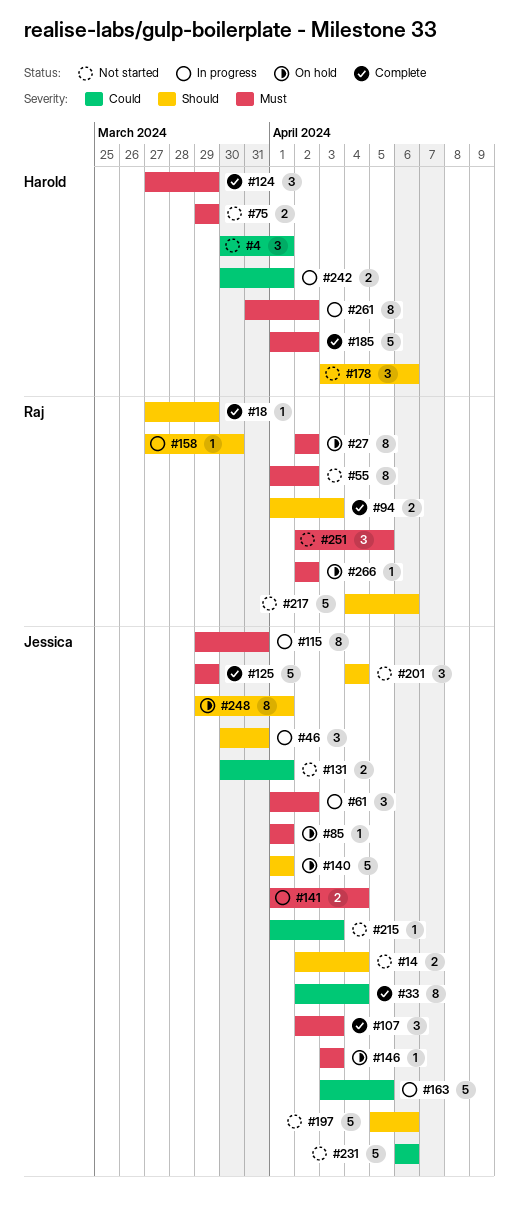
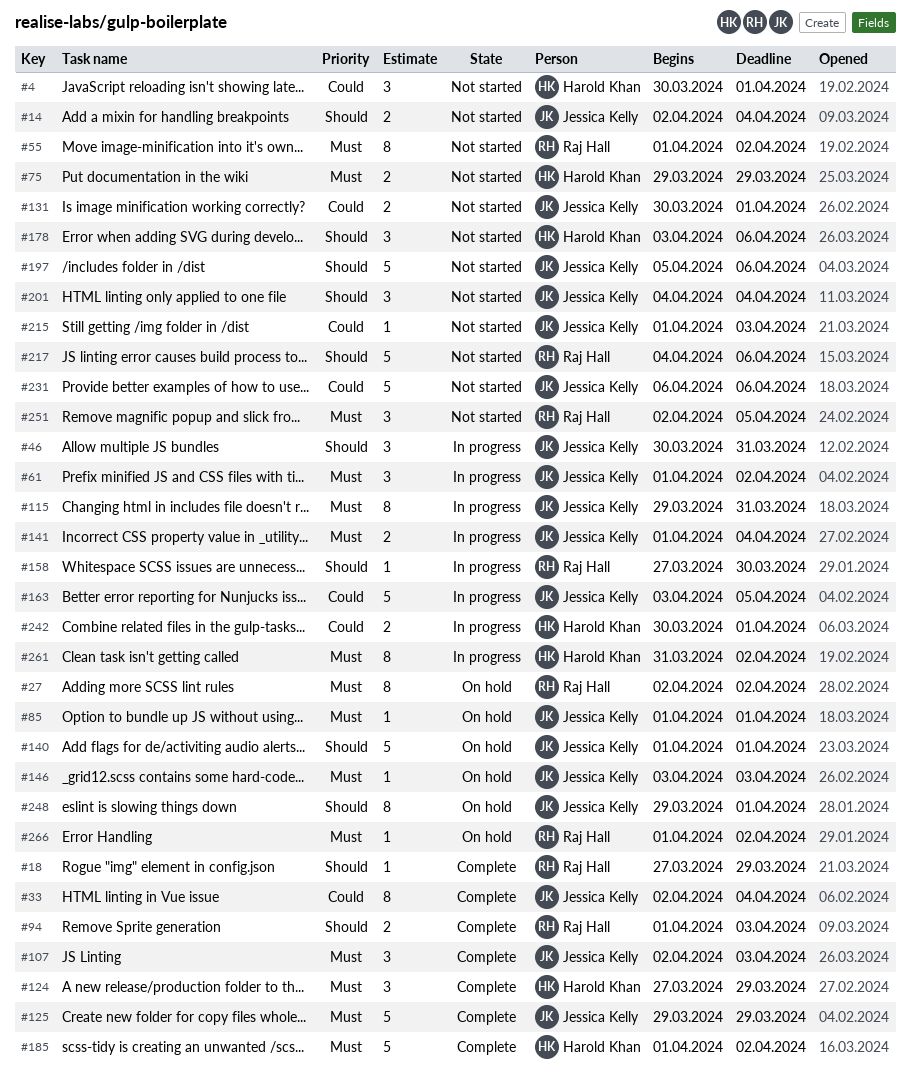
#266, start: Apr 2 -> Apr 1

